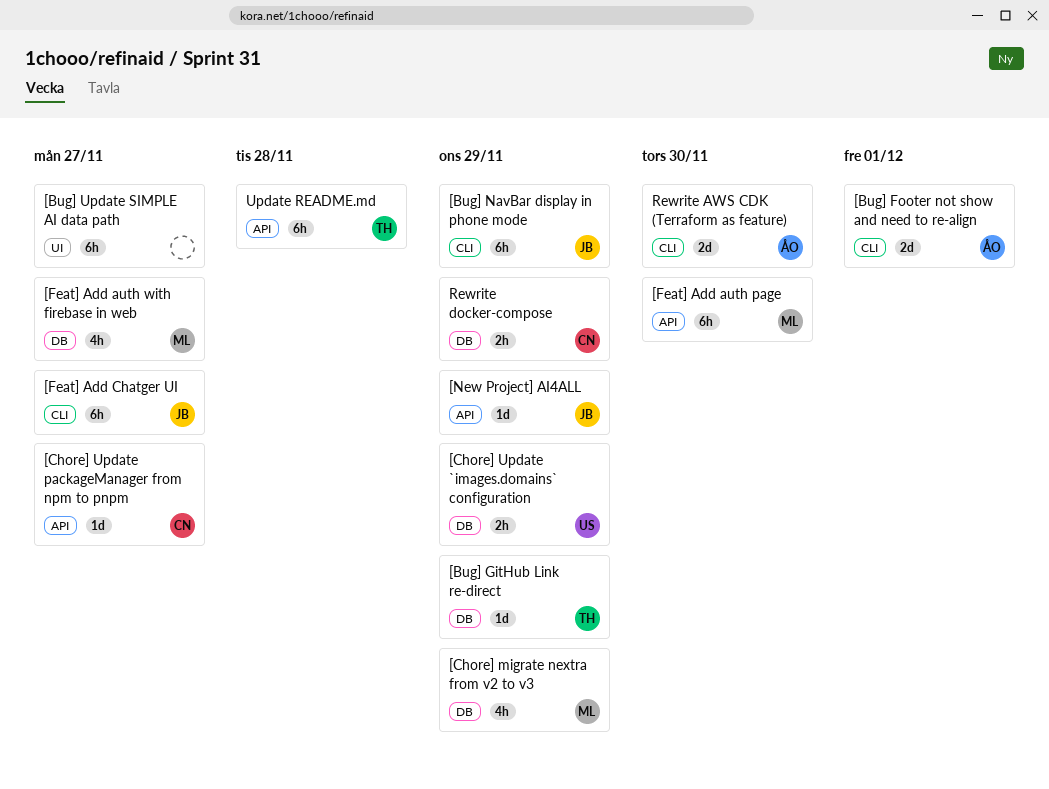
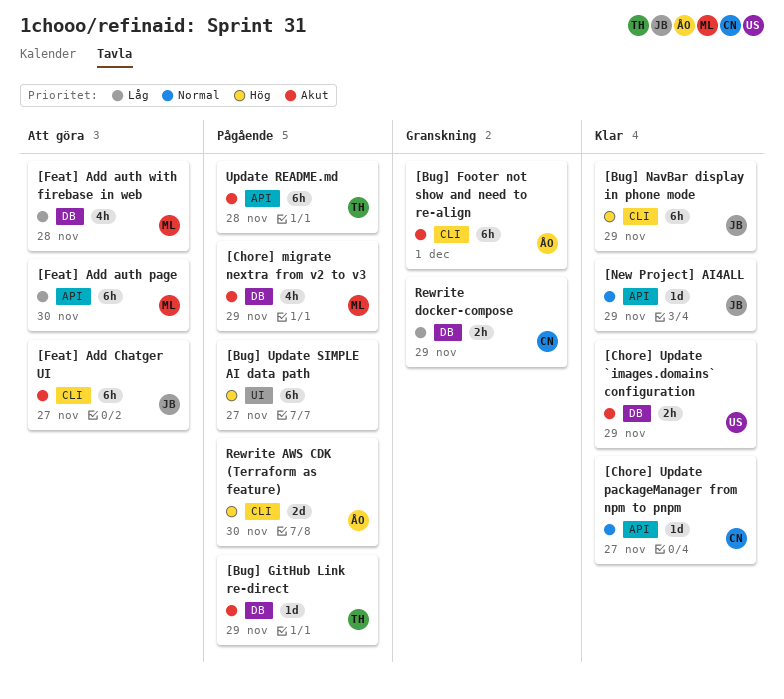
[Bug] Footer not show and need to re-align, estimate: 2d -> 6h
[Feat] Add auth with firebase in web, due: Nov 27 -> Nov 28

